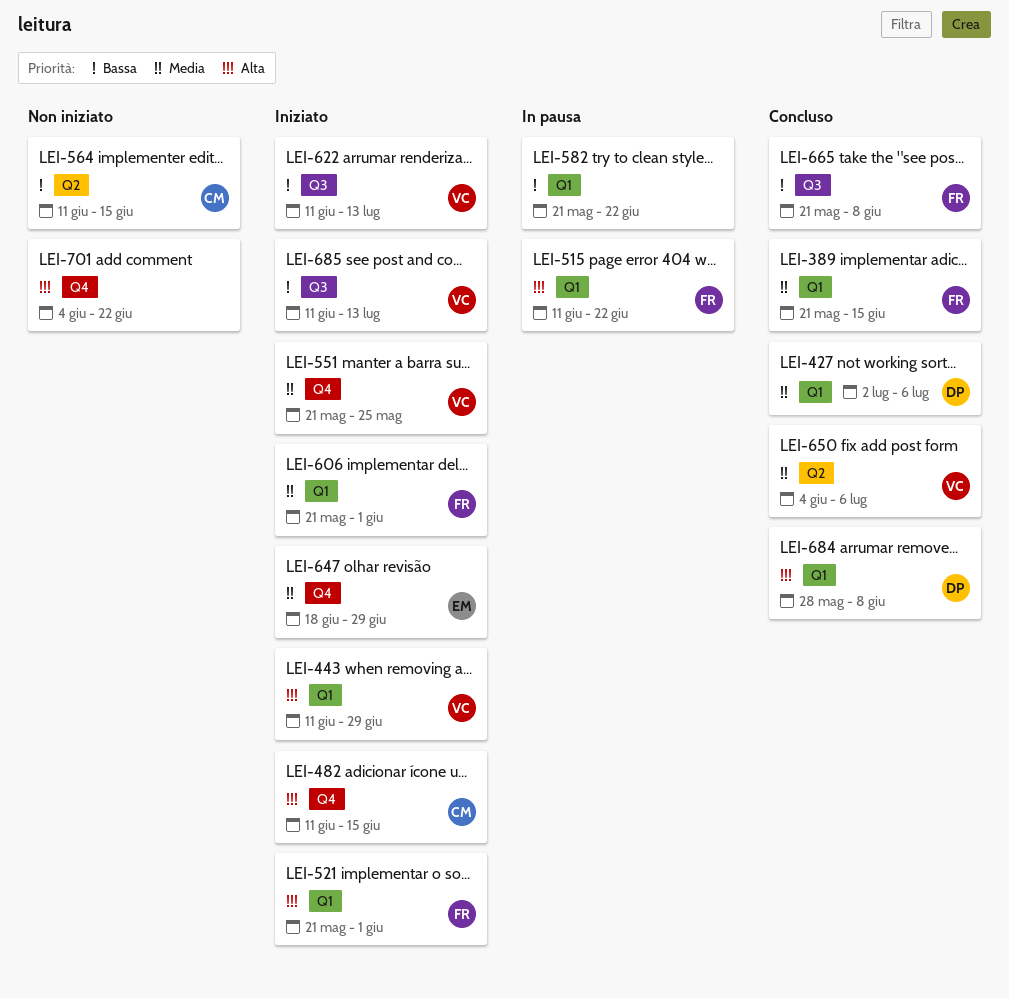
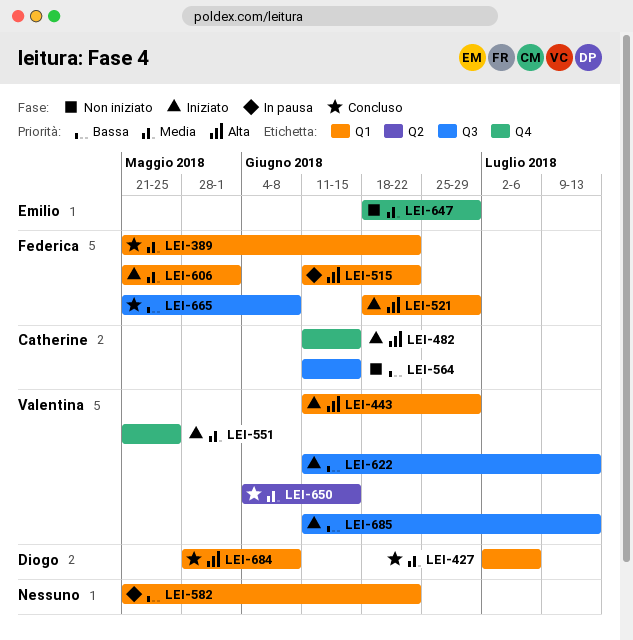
LEI-389, due: Jun 15 -> Jun 22
LEI-521, start: May 21 -> Jun 18
LEI-521, due: Jun 1 -> Jun 29
LEI-564, label: Q2 -> Q3
LEI-647, status: Iniziato -> Non iniziato
LEI-650, due: Jul 6 -> Jun 15
LEI-701: present -> none

